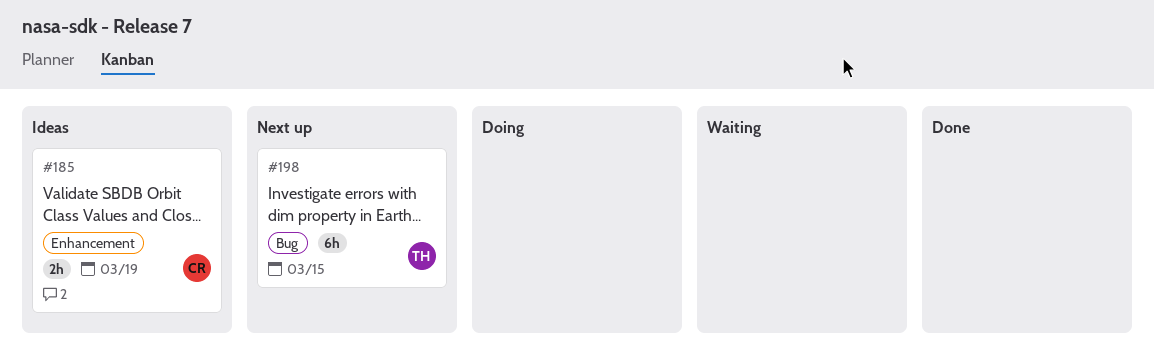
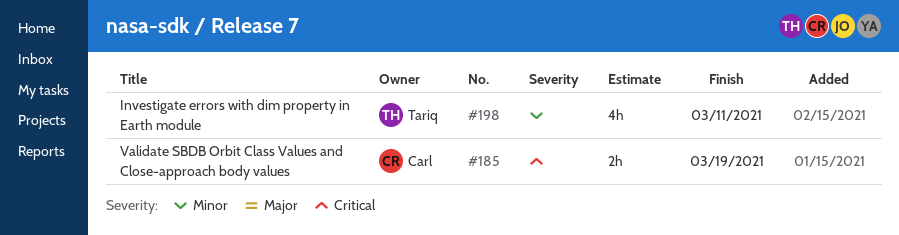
#198, estimate: 6h -> 4h
#198, due: Mar 15 -> Mar 11

